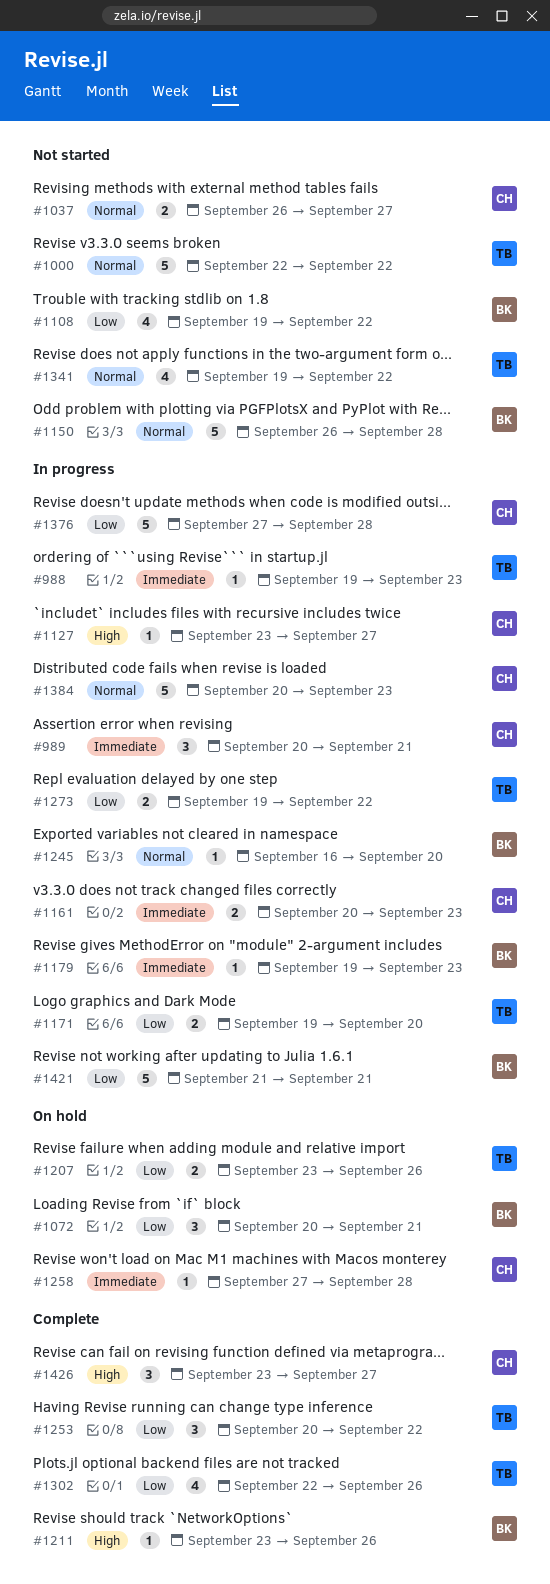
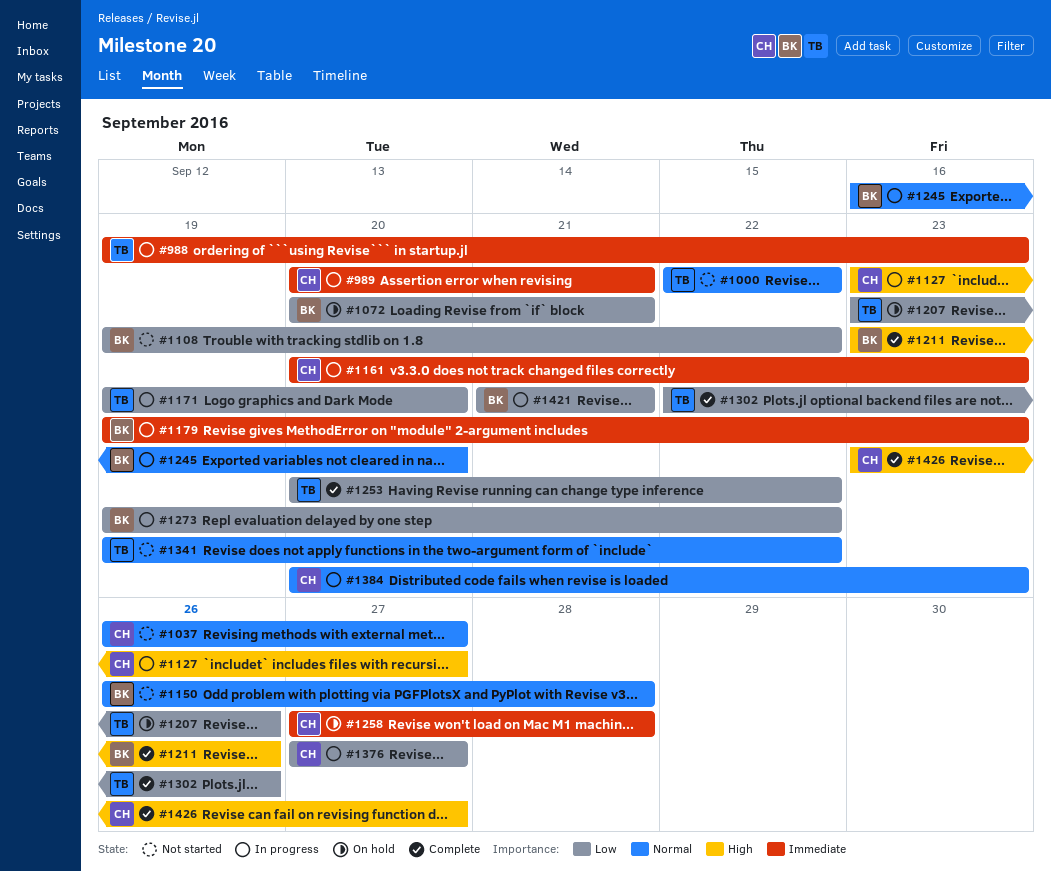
#1273, owner: TB -> BK
#1376, due: Sep 28 -> Sep 27

